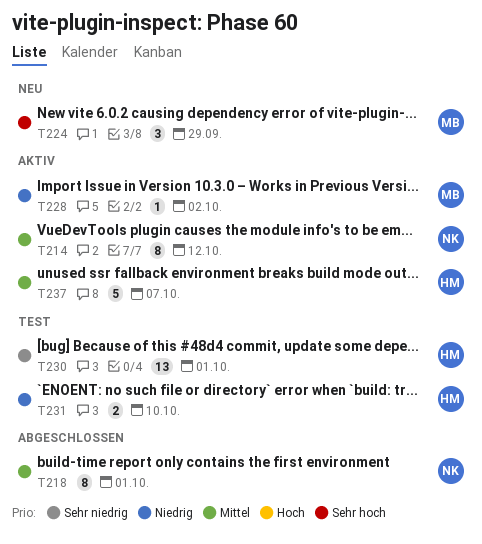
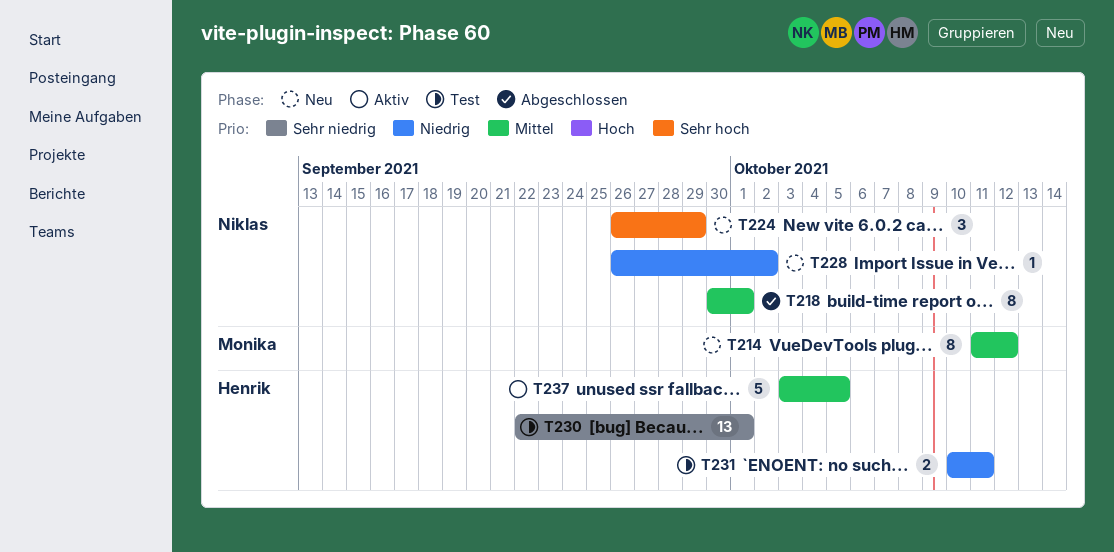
T214, status: Aktiv -> Neu
T214, owner: Niklas -> Monika
T224, owner: Monika -> Niklas
T228, status: Aktiv -> Neu
T228, owner: Monika -> Niklas
T231, due: Oct 10 -> Oct 11
T237, due: Oct 7 -> Oct 5

